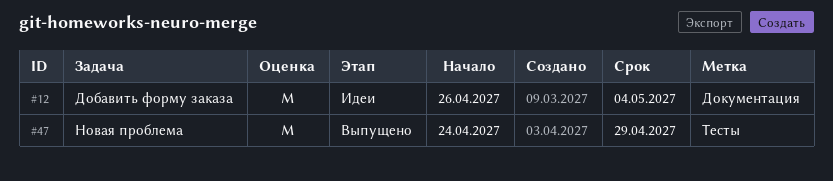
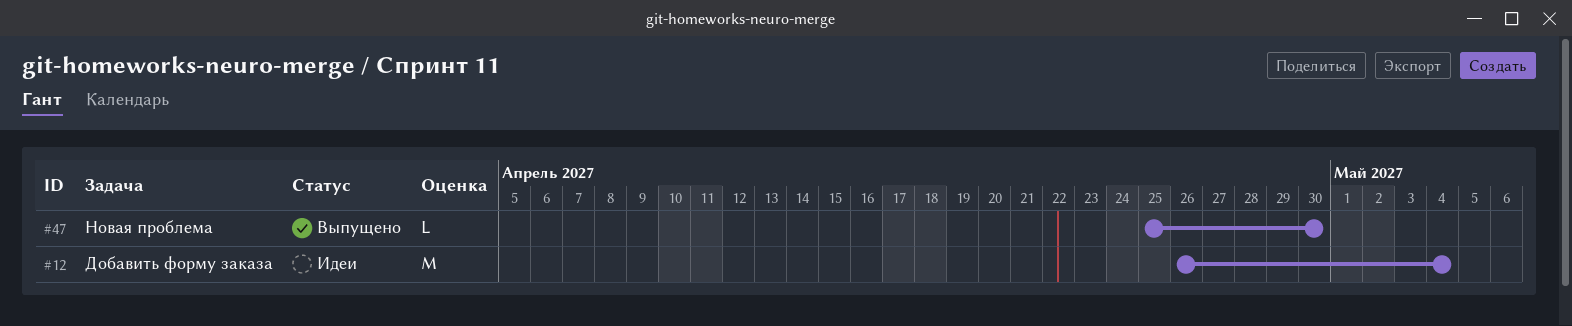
#47, estimate: M -> L
#47, start: Apr 24 -> Apr 25
#47, due: Apr 29 -> Apr 30

